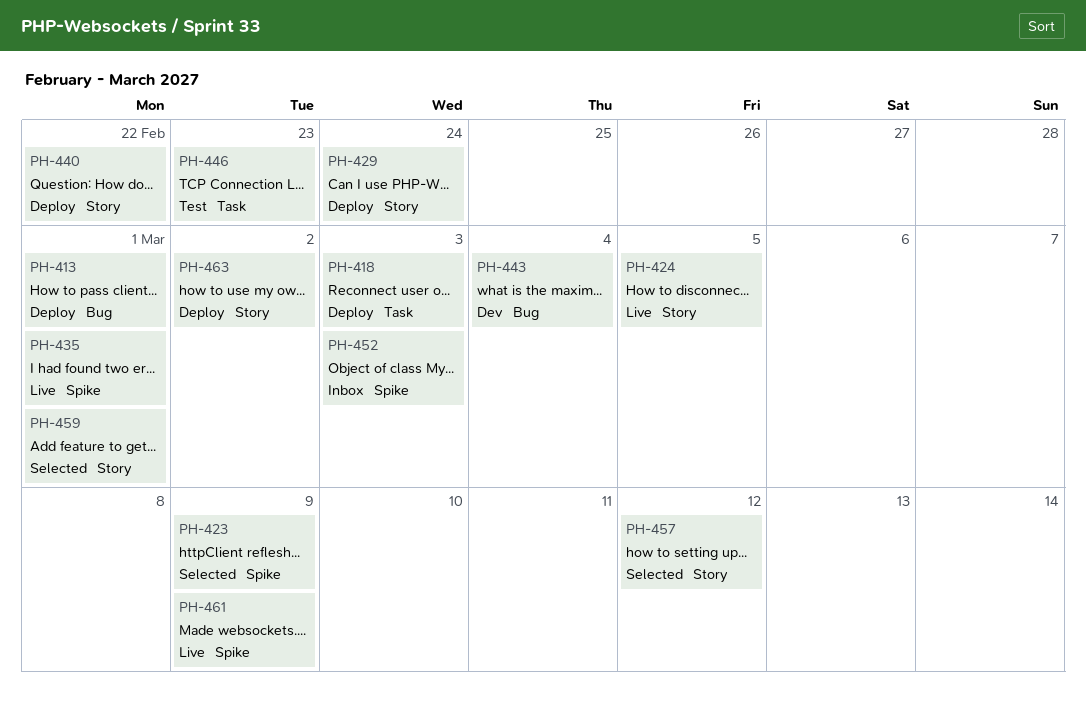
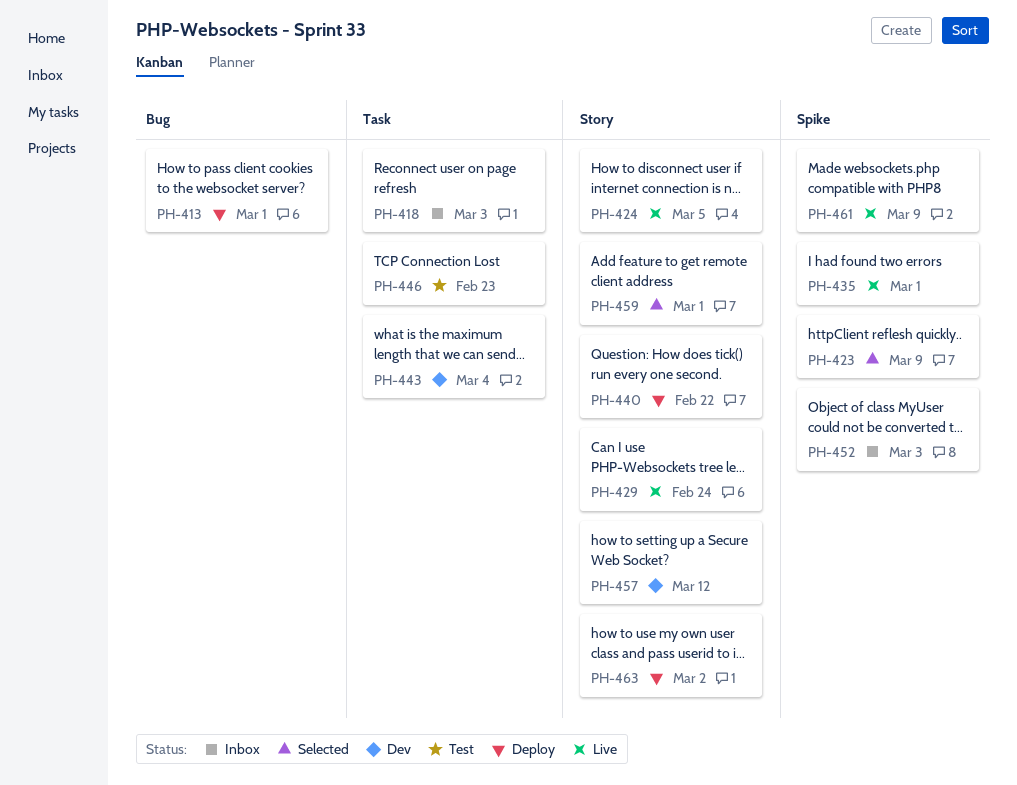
PH-418, status: Deploy -> Inbox
PH-429, status: Deploy -> Live
PH-443, label: Bug -> Task
PH-457, status: Selected -> Dev

